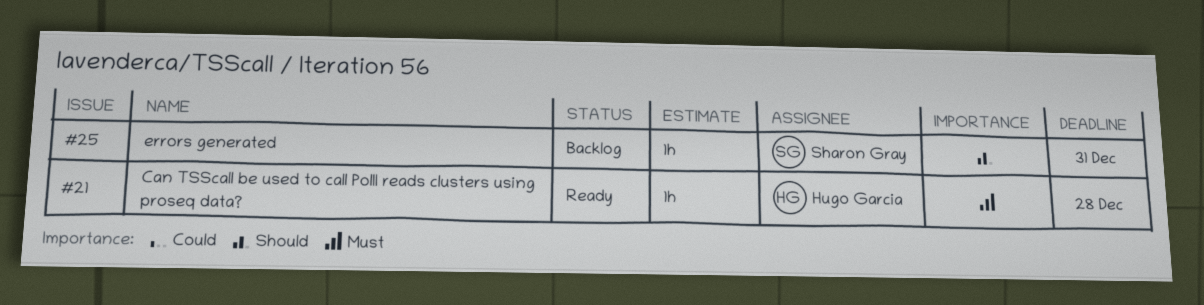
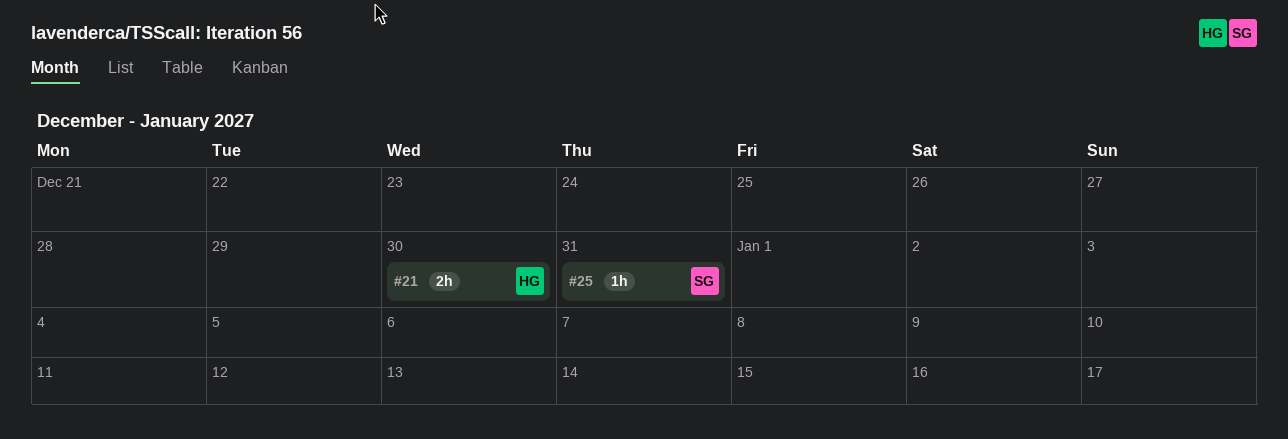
#21, estimate: 1h -> 2h
#21, due: Dec 28 -> Dec 30

